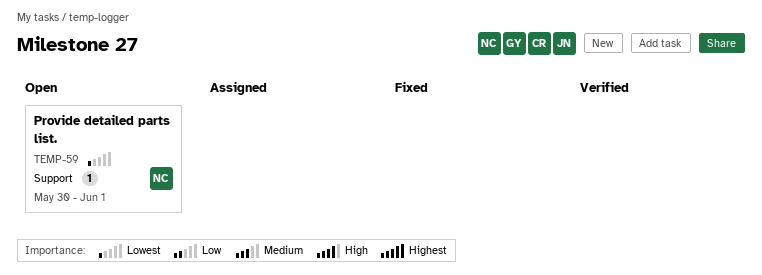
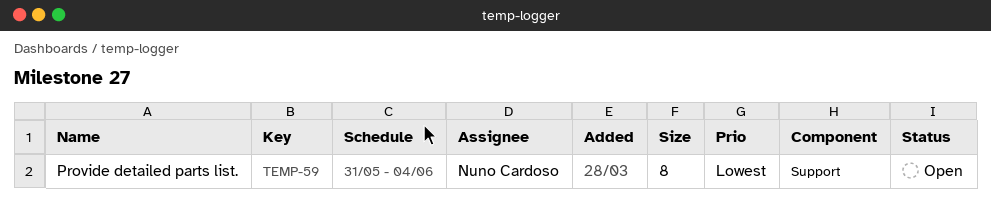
TEMP-59, estimate: 1 -> 8
TEMP-59, start: May 30 -> May 31
TEMP-59, due: Jun 1 -> Jun 4

